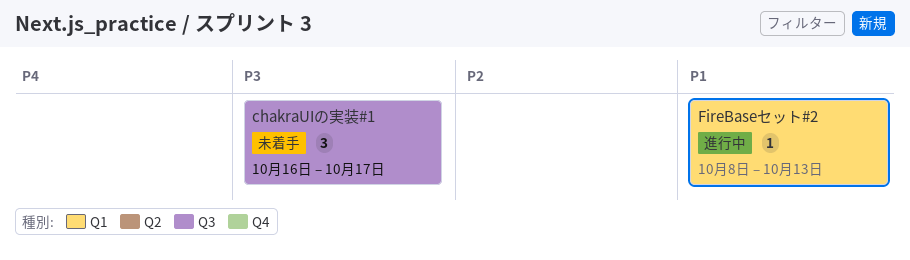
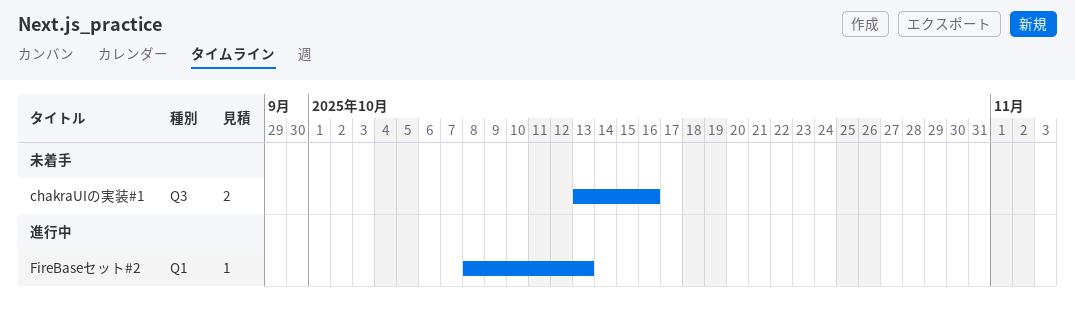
chakraUIの実装#1, estimate: 3 -> 2
chakraUIの実装#1, start: Oct 16 -> Oct 13
chakraUIの実装#1, due: Oct 17 -> Oct 16

